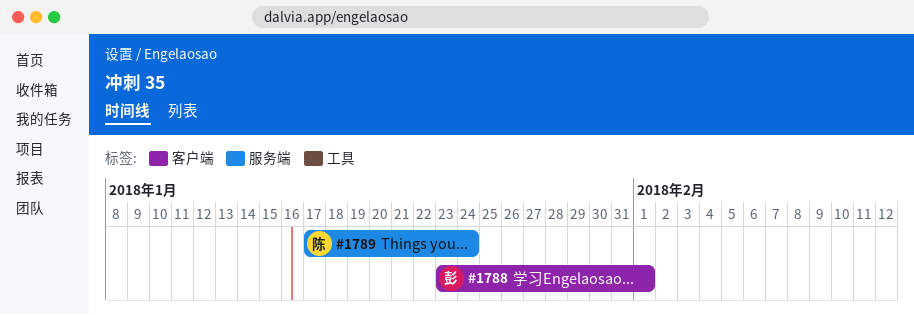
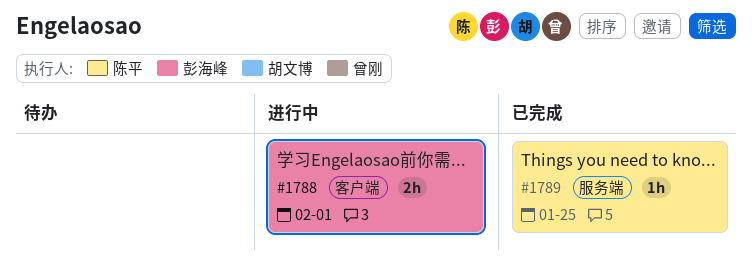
#1789, due: Jan 24 -> Jan 25

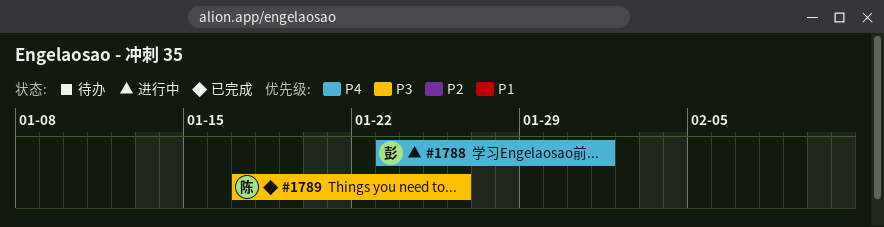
#1789, due: Jan 25 -> Jan 26

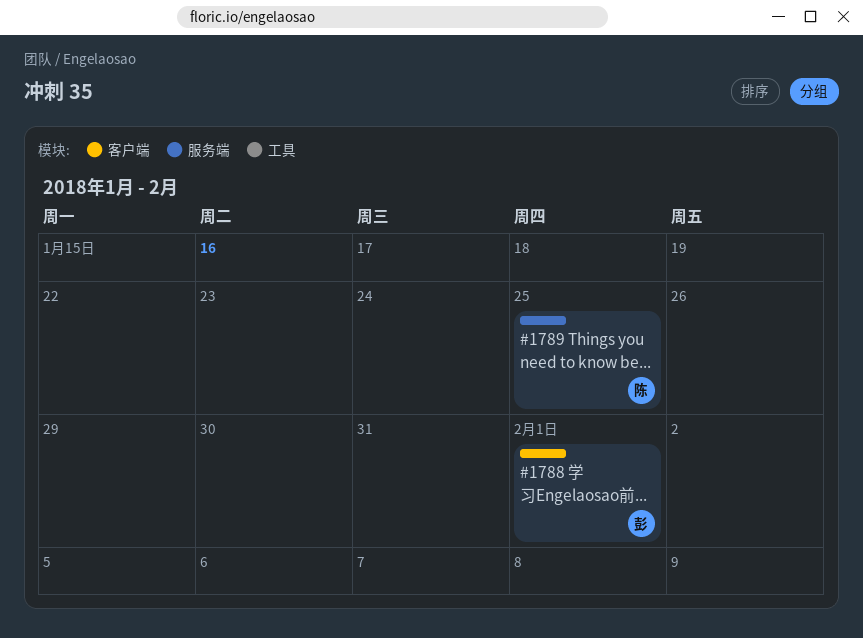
#1789, due: Jan 26 -> Jan 25

